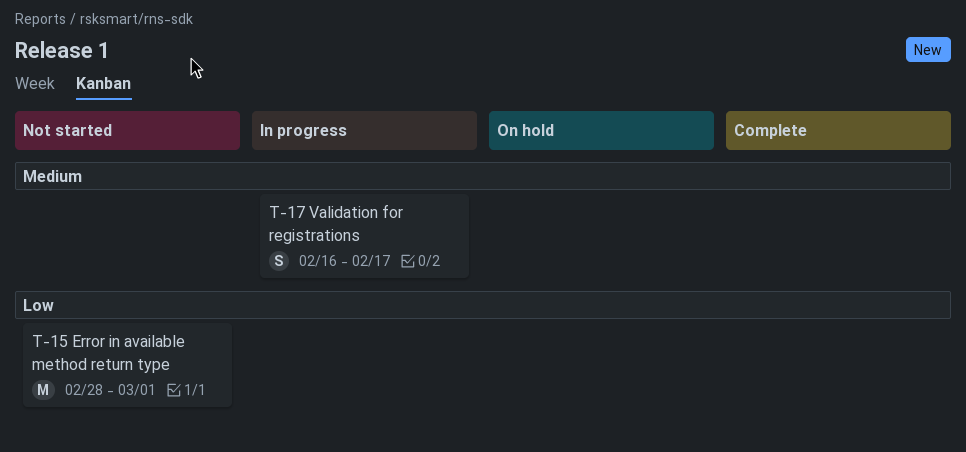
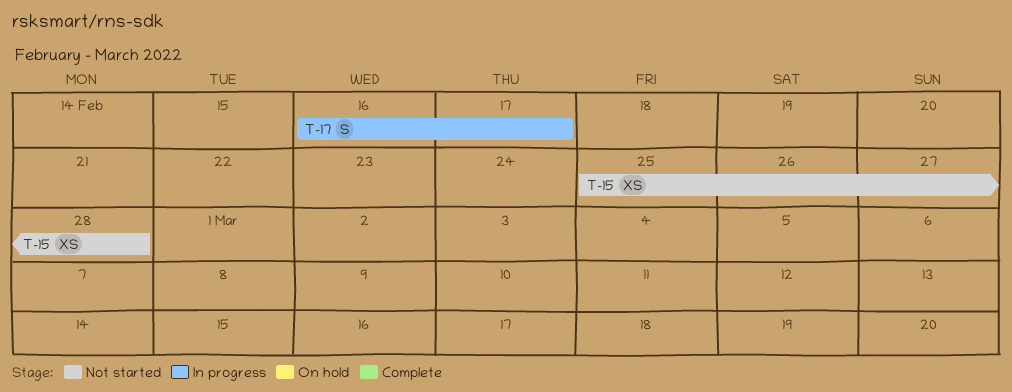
T-15, estimate: M -> XS
T-15, start: Feb 28 -> Feb 25
T-15, due: Mar 1 -> Feb 28

